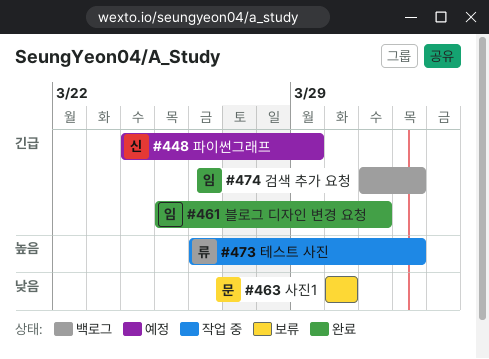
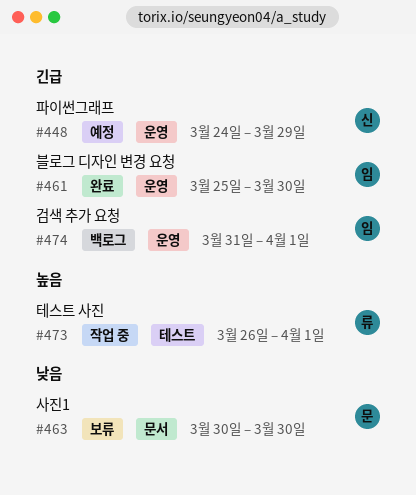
#461, due: Mar 31 -> Mar 30

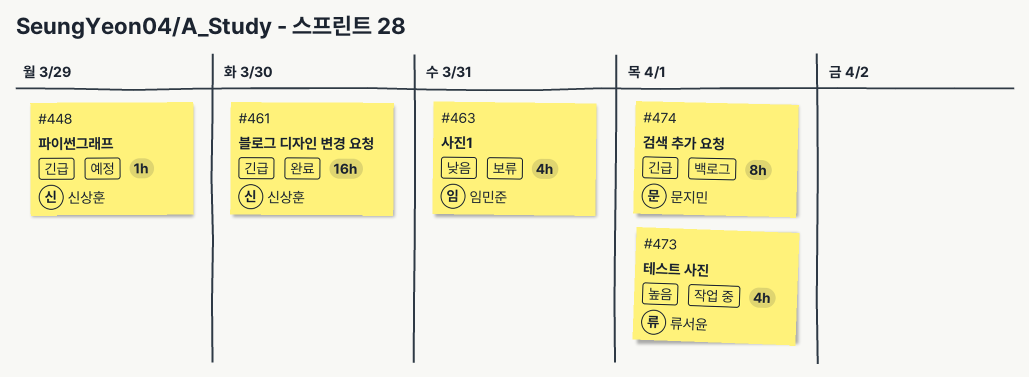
#461, owner: 임민준 -> 신상훈
#463, owner: 문지민 -> 임민준
#463, due: Mar 30 -> Mar 31
#474, owner: 임민준 -> 문지민

